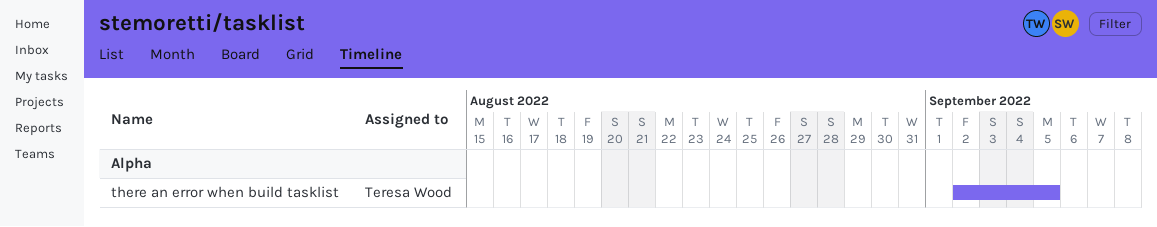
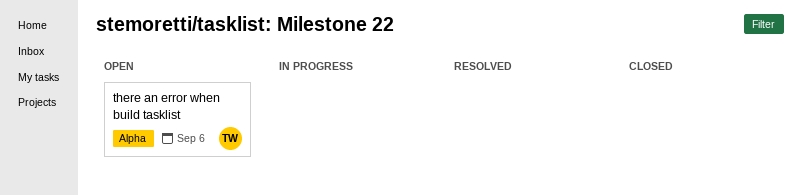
there an error when build tasklist, due: Sep 5 -> Sep 6

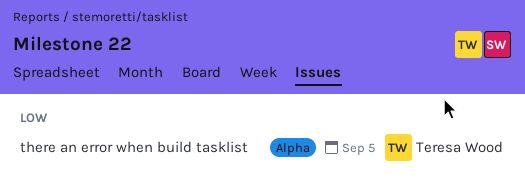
there an error when build tasklist, due: Sep 6 -> Sep 5

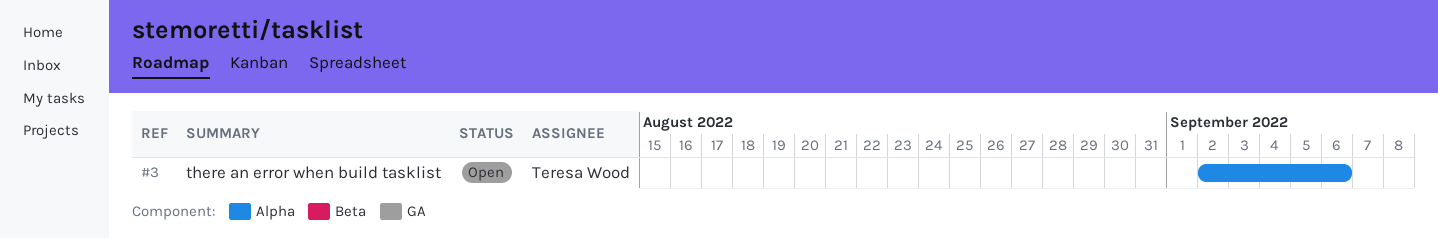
there an error when build tasklist, due: Sep 5 -> Sep 6

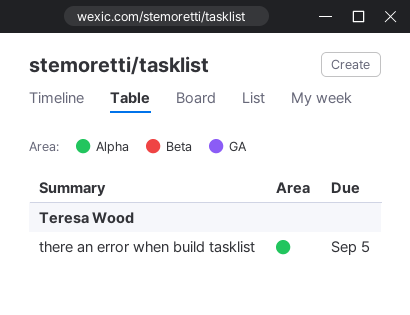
there an error when build tasklist, due: Sep 6 -> Sep 5

